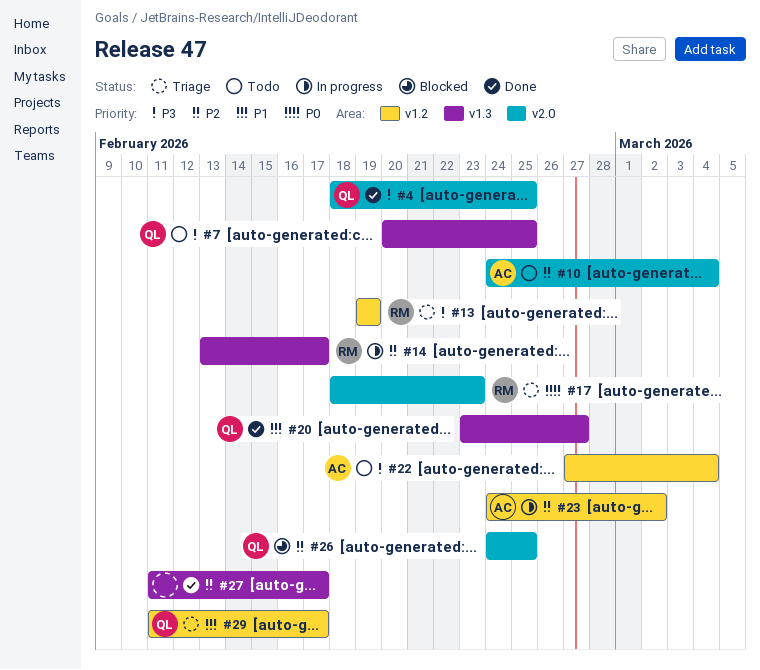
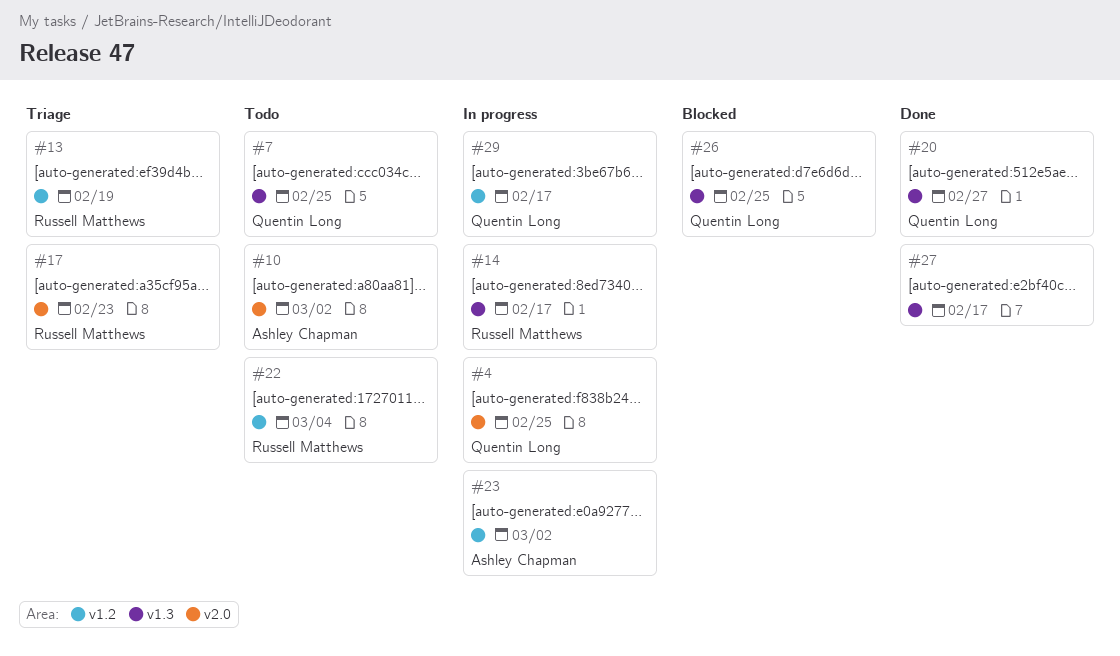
#4, status: Done -> In progress
#10, due: Mar 4 -> Mar 2
#22, owner: Ashley Chapman -> Russell Matthews
#26, label: v2.0 -> v1.3
#29, status: Triage -> In progress

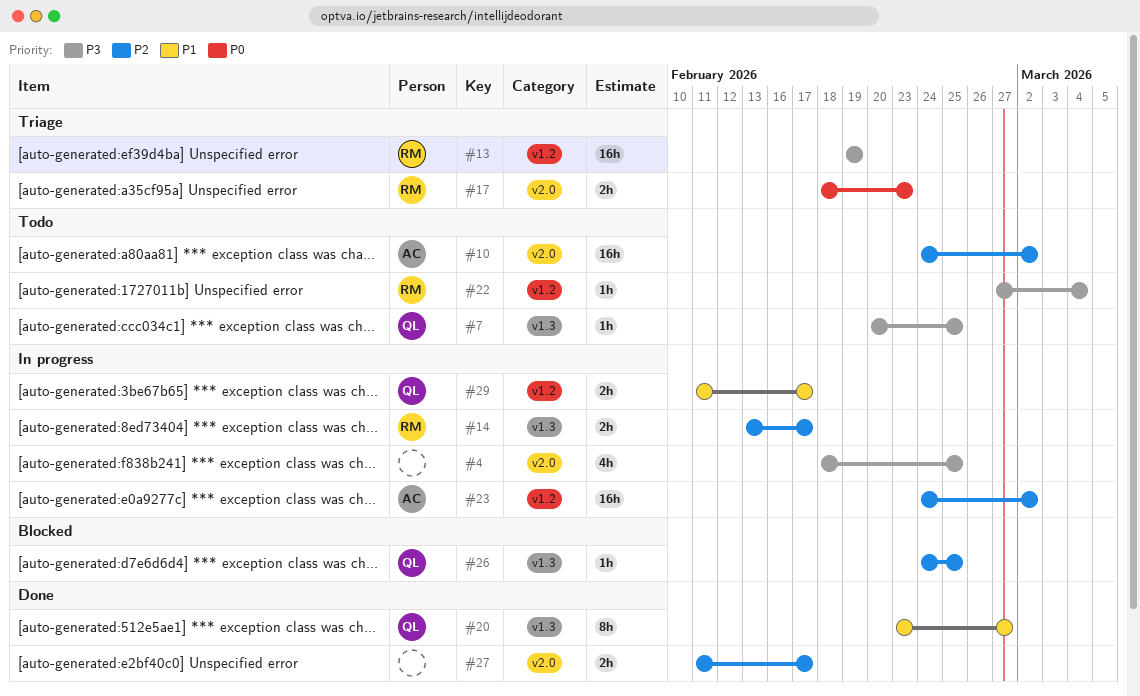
#4, owner: Quentin Long -> none
#27, label: v1.3 -> v2.0

